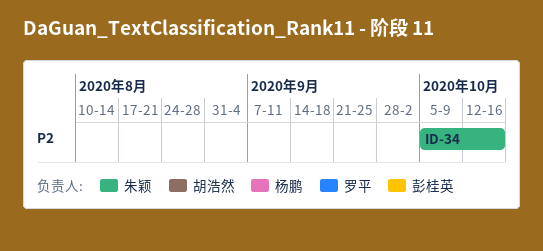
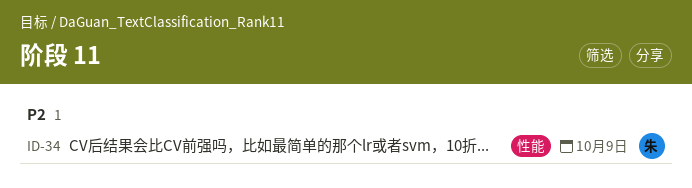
ID-34, due: Oct 16 -> Oct 9

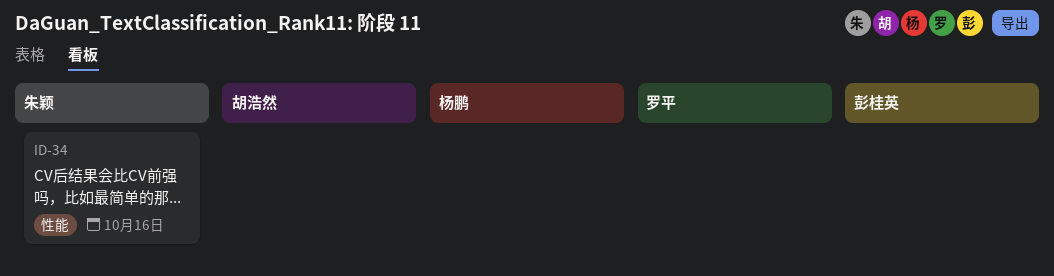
ID-34, due: Oct 9 -> Oct 16

